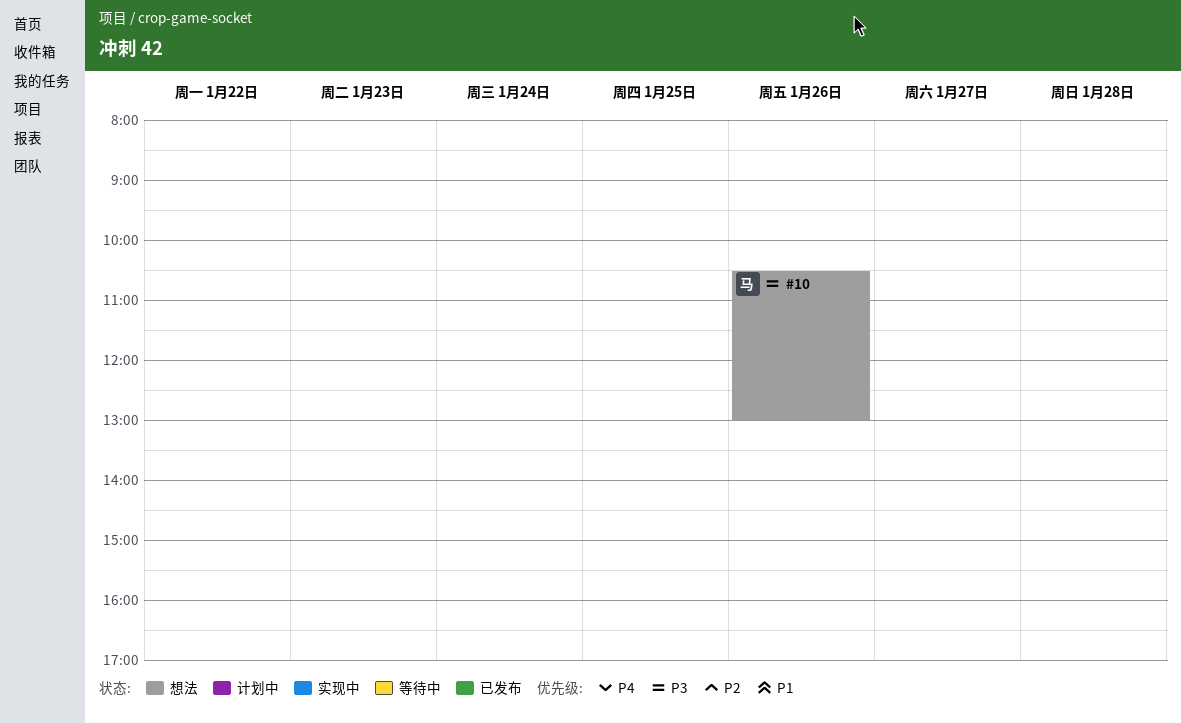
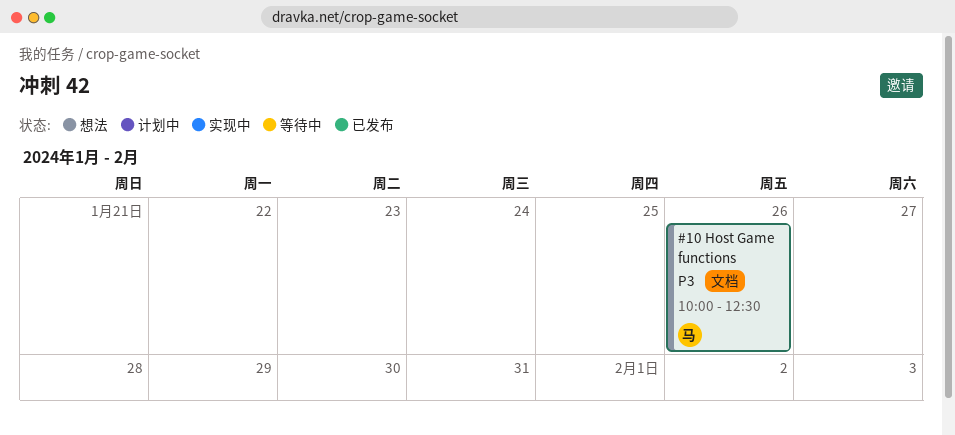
#10, begins: 10:30 -> 10:00
#10, ends: 13:00 -> 12:30

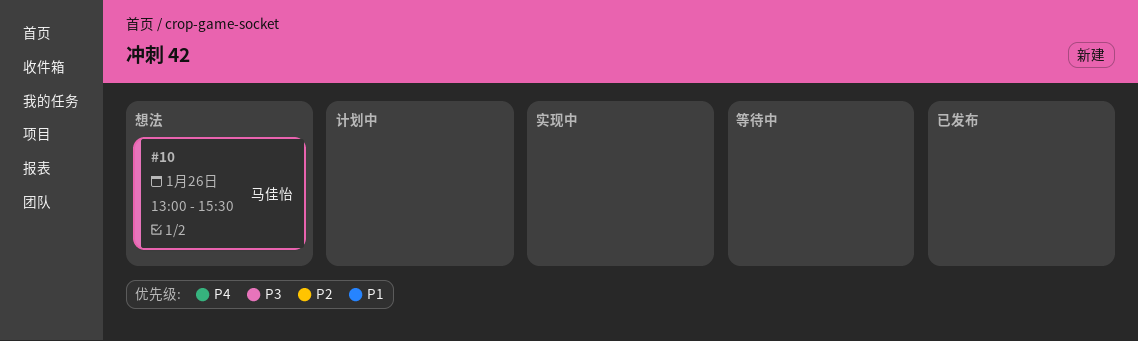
#10, begins: 10:00 -> 13:00
#10, ends: 12:30 -> 15:30

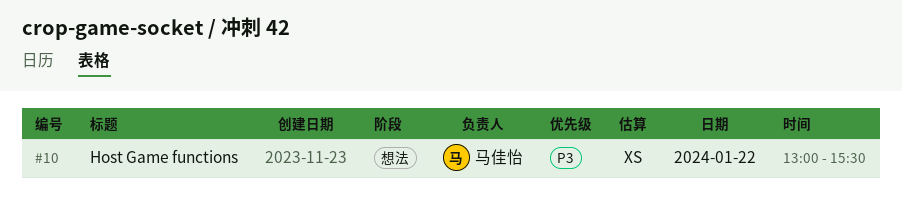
#10, day: Jan 26 -> Jan 22

